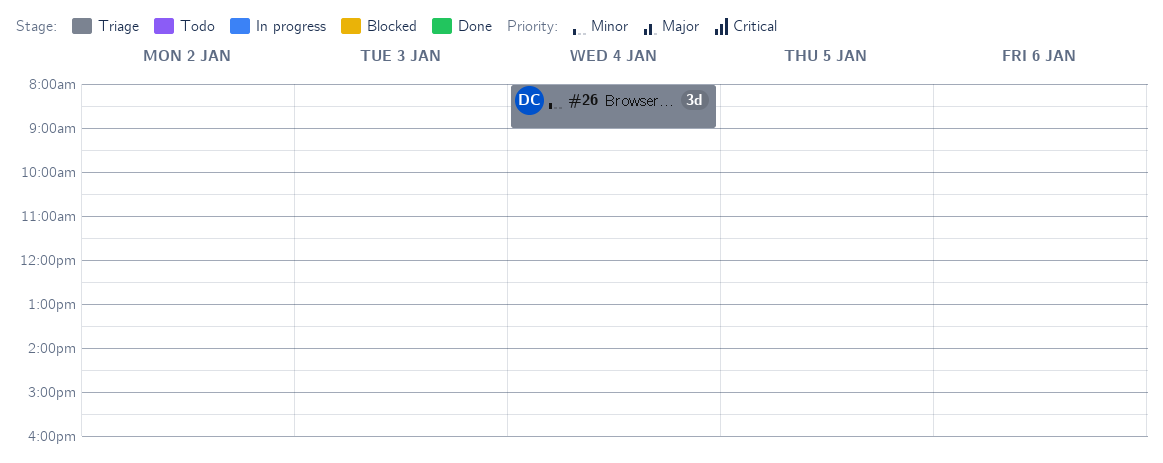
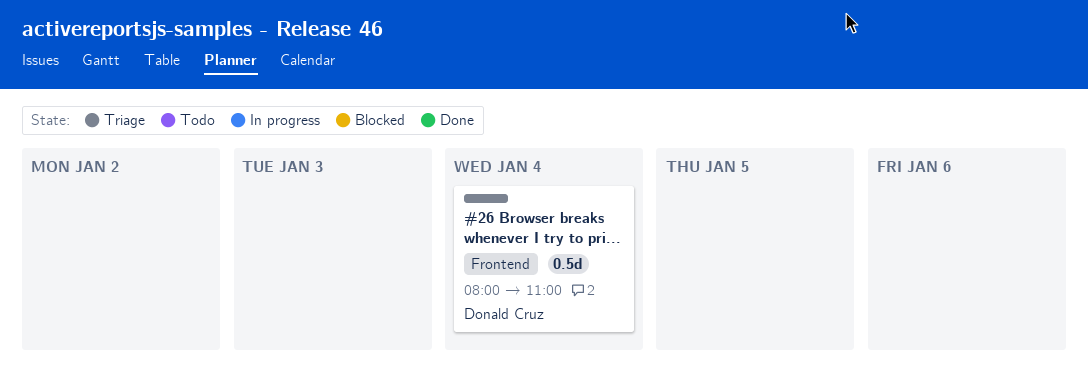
#26, estimate: 3d -> 0.5d
#26, ends: 09:00 -> 11:00

